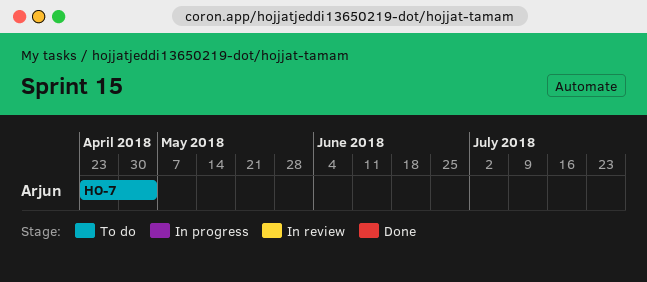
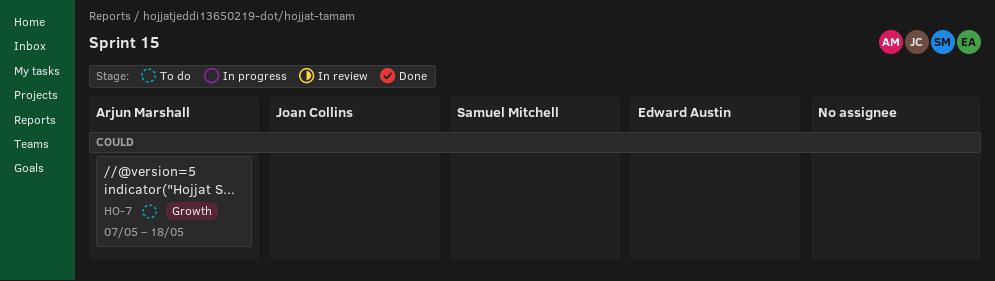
HO-7, start: Apr 23 -> May 7
HO-7, due: May 4 -> May 18

